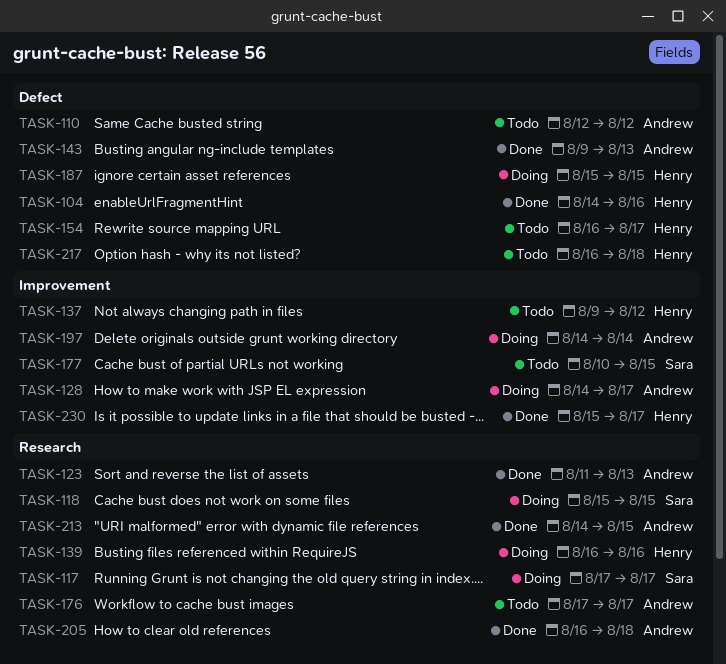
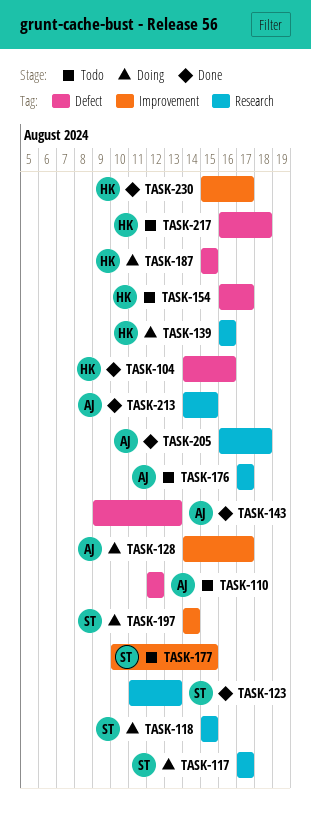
TASK-123, owner: Andrew -> Sara
TASK-137: present -> none
TASK-197, owner: Andrew -> Sara

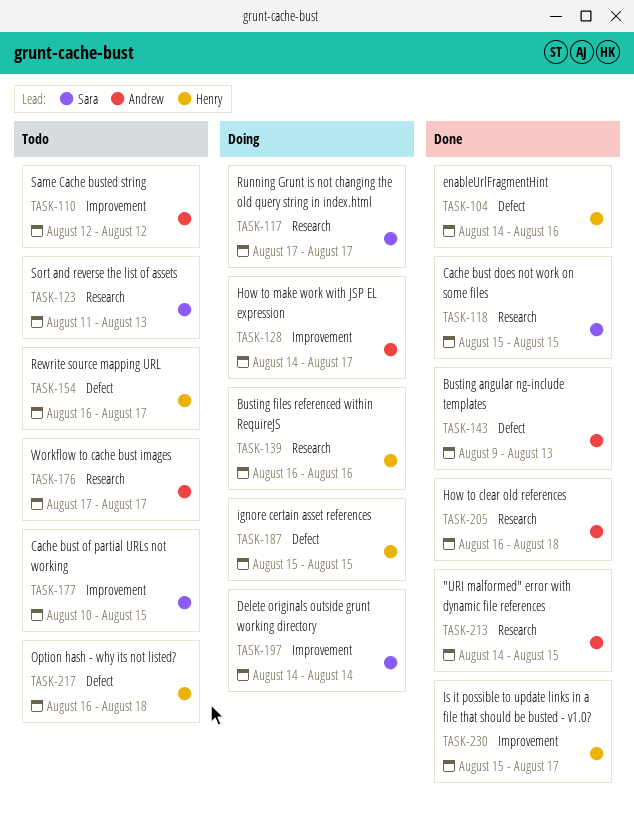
TASK-110, label: Defect -> Improvement
TASK-118, status: Doing -> Done
TASK-123, status: Done -> Todo

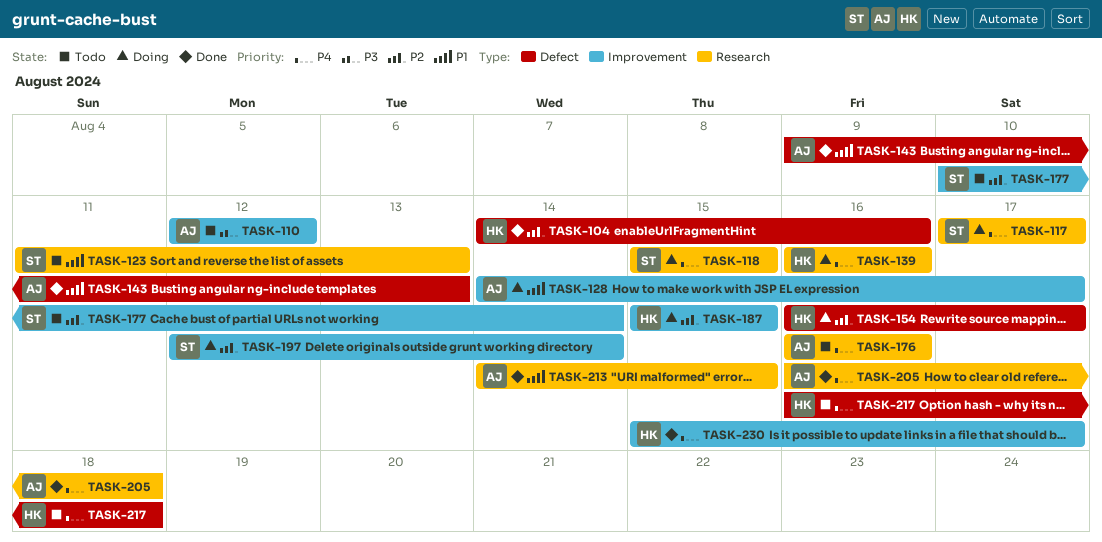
TASK-118, status: Done -> Doing
TASK-154, status: Todo -> Doing
TASK-176, start: Aug 17 -> Aug 16
TASK-176, due: Aug 17 -> Aug 16
TASK-177, due: Aug 15 -> Aug 14
TASK-187, label: Defect -> Improvement
TASK-197, start: Aug 14 -> Aug 12

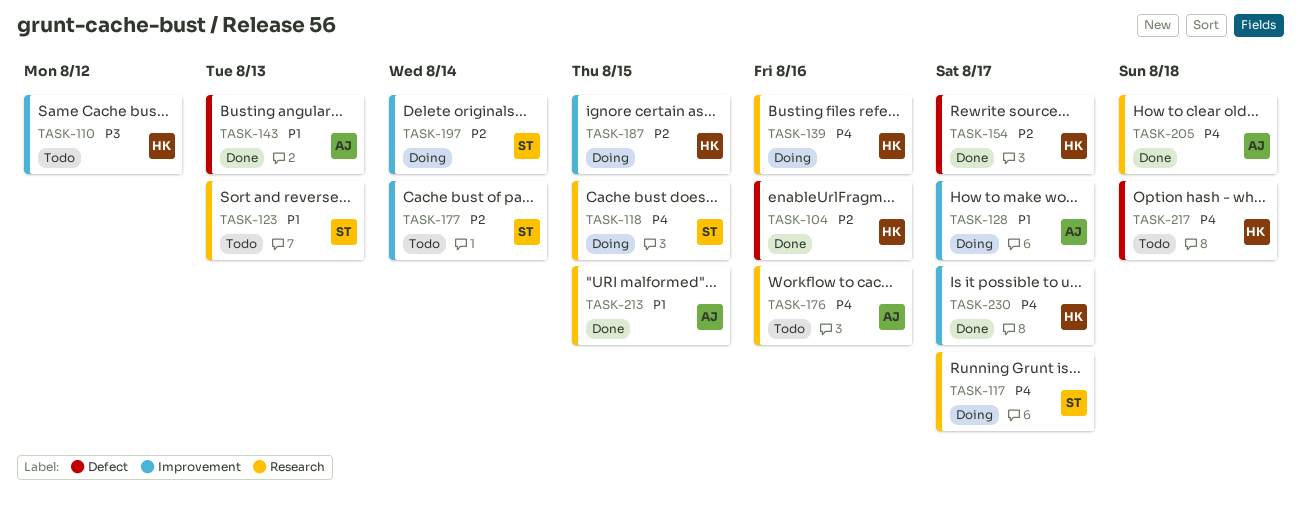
TASK-110, owner: AJ -> HK
TASK-154, status: Doing -> Done

